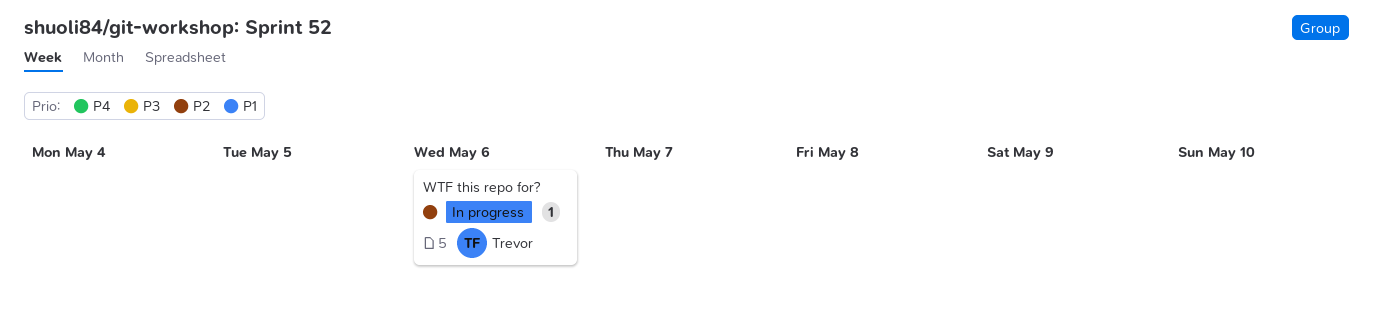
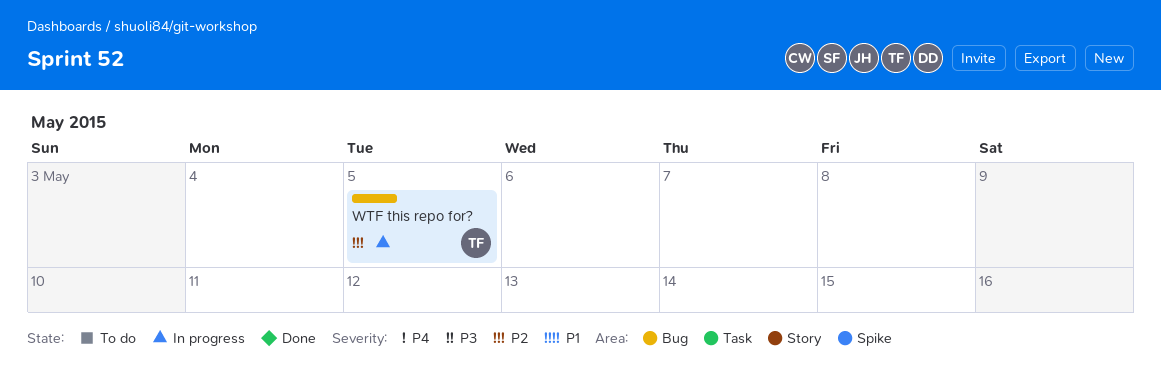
WTF this repo for?, due: May 6 -> May 5

